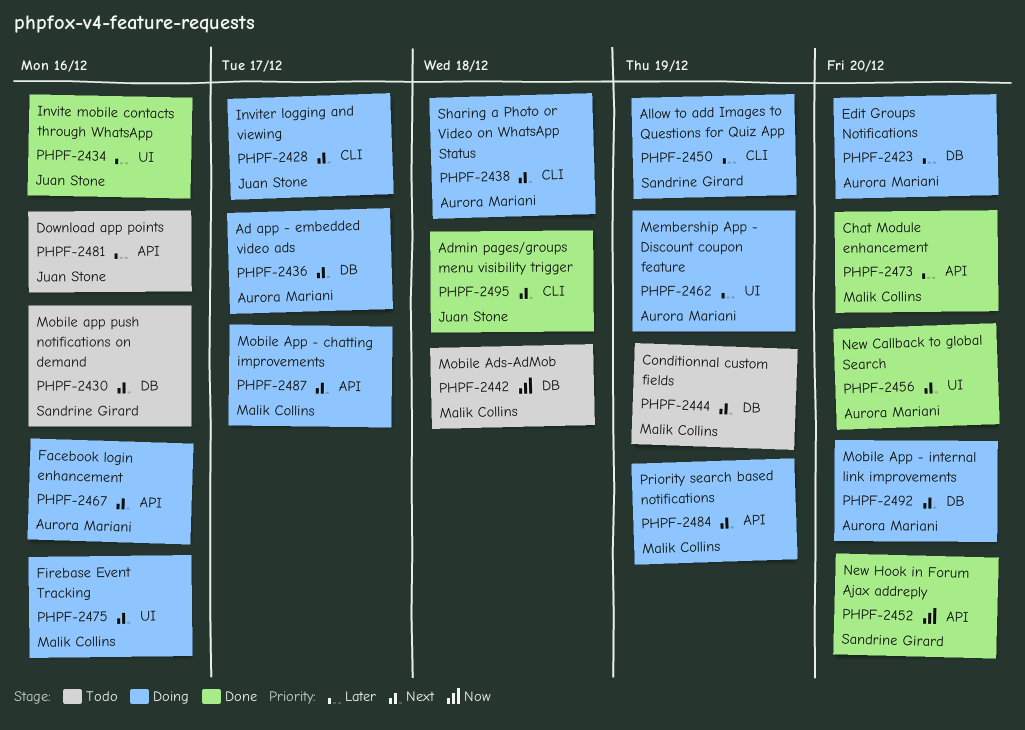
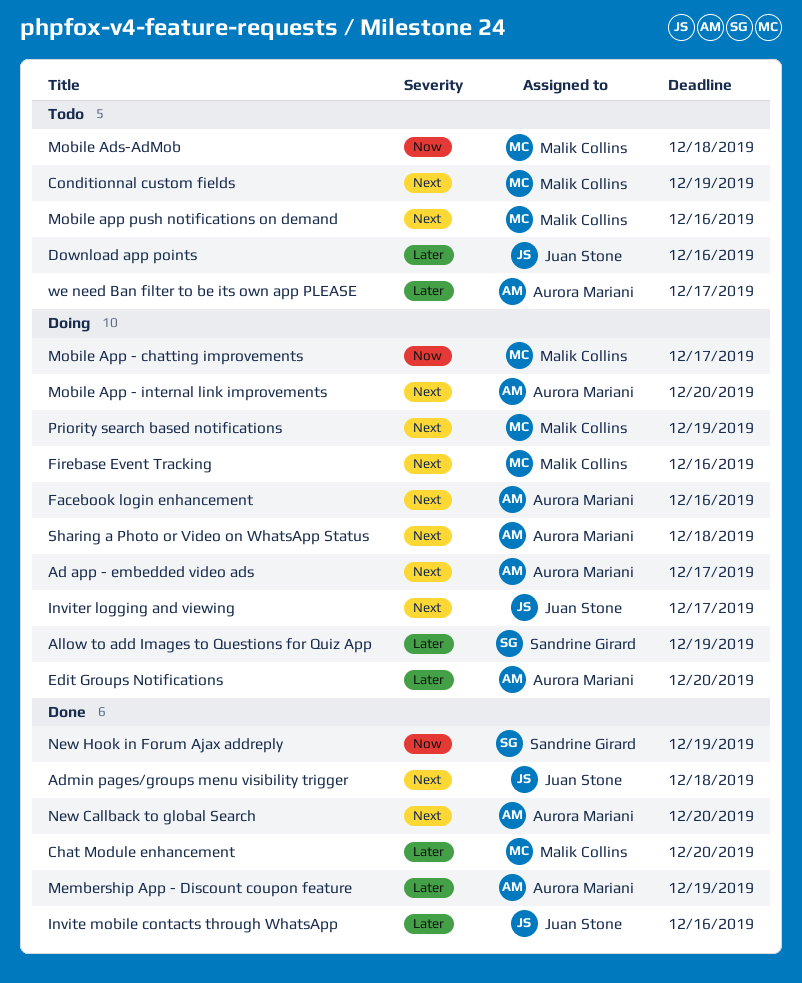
Membership App - Discount coupon feature, status: Doing -> Done
Mobile App - chatting improvements, priority: Next -> Now
Mobile app push notifications on demand, owner: Sandrine Girard -> Malik Collins
New Hook in Forum Ajax addreply, due: Dec 20 -> Dec 19
we need Ban filter to be its own app PLEASE: none -> present

